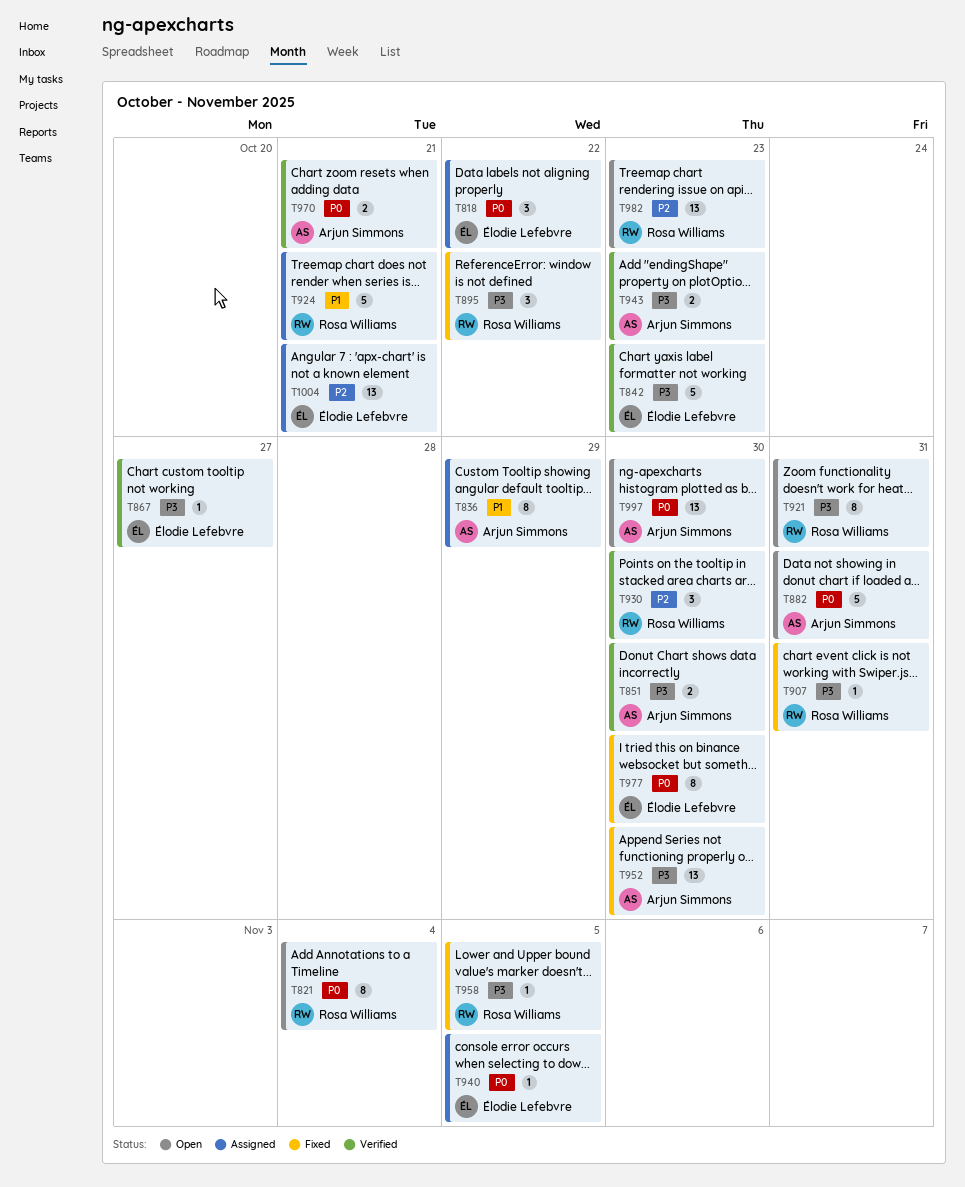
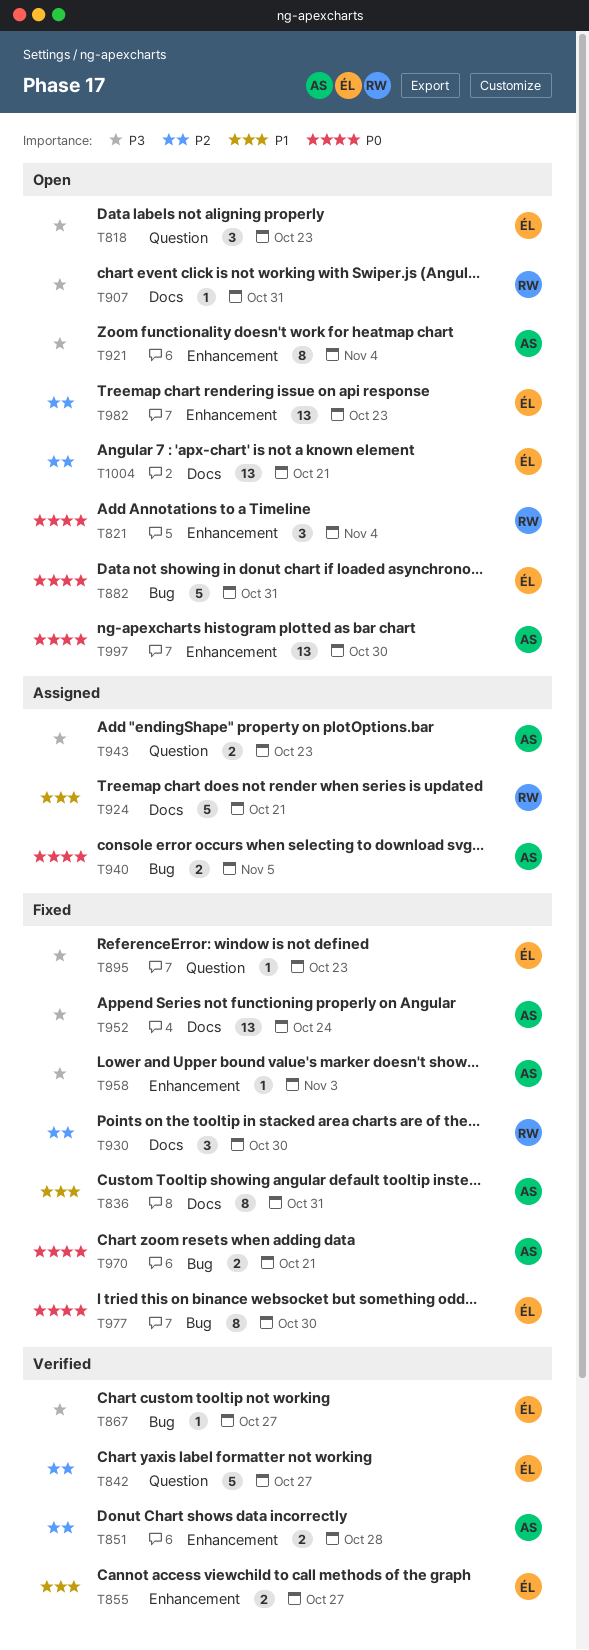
T818, status: Assigned -> Open
T818, priority: P0 -> P3
T818, due: Oct 22 -> Oct 23
T821, estimate: 8 -> 3
T836, status: Assigned -> Fixed
T836, due: Oct 29 -> Oct 31
T842, priority: P3 -> P2
T842, due: Oct 23 -> Oct 27
T851, priority: P3 -> P2
T851, due: Oct 30 -> Oct 28
T855: none -> present
T882, owner: Arjun Simmons -> Élodie Lefebvre
T895, owner: Rosa Williams -> Élodie Lefebvre
T895, estimate: 3 -> 1
T895, due: Oct 22 -> Oct 23
T907, status: Fixed -> Open
T921, owner: Rosa Williams -> Arjun Simmons
T921, due: Oct 31 -> Nov 4
T930, status: Verified -> Fixed
T940, owner: Élodie Lefebvre -> Arjun Simmons
T940, estimate: 1 -> 2
T943, status: Verified -> Assigned
T952, due: Oct 30 -> Oct 24
T958, owner: Rosa Williams -> Arjun Simmons
T958, due: Nov 5 -> Nov 3
T970, status: Verified -> Fixed
T982, owner: Rosa Williams -> Élodie Lefebvre
T1004, status: Assigned -> Open

